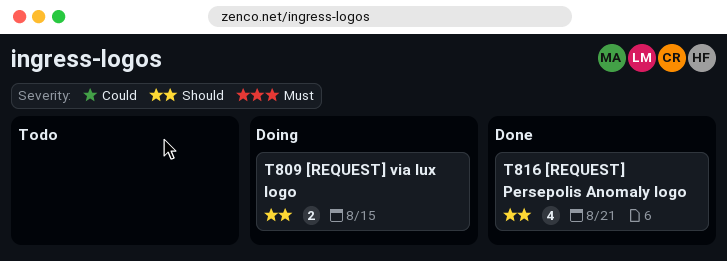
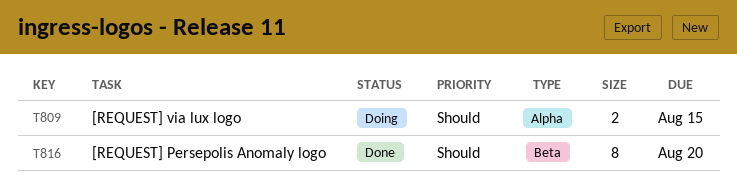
T816, estimate: 4 -> 8
T816, due: Aug 21 -> Aug 20

